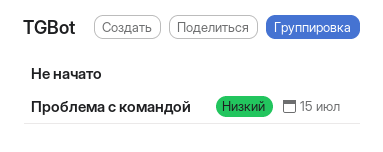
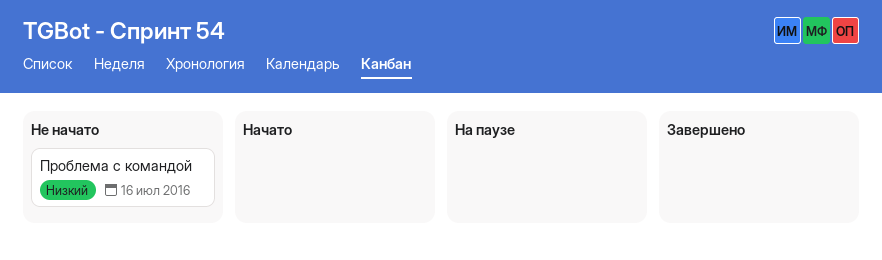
Проблема с командой, due: Jul 15 -> Jul 16

